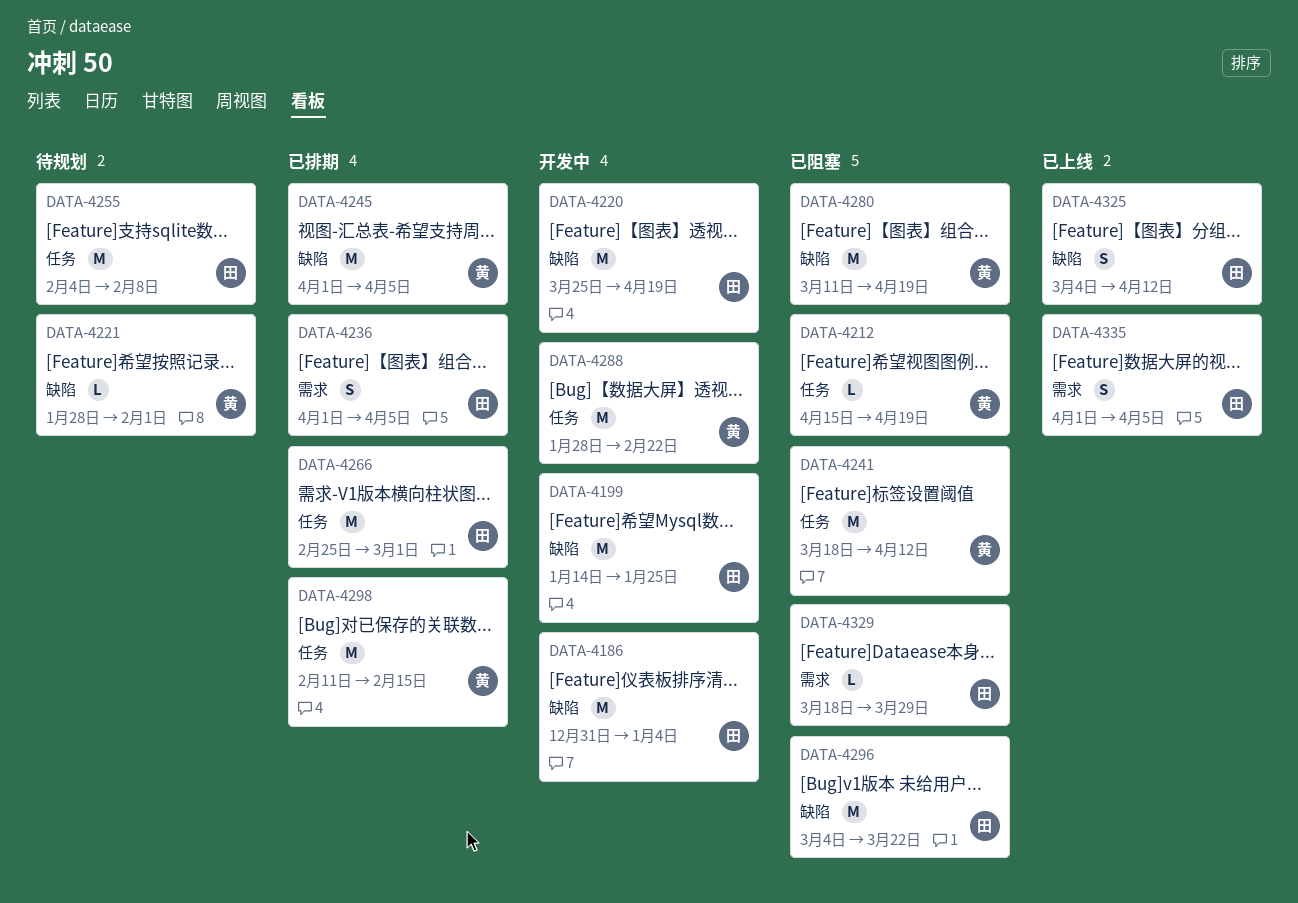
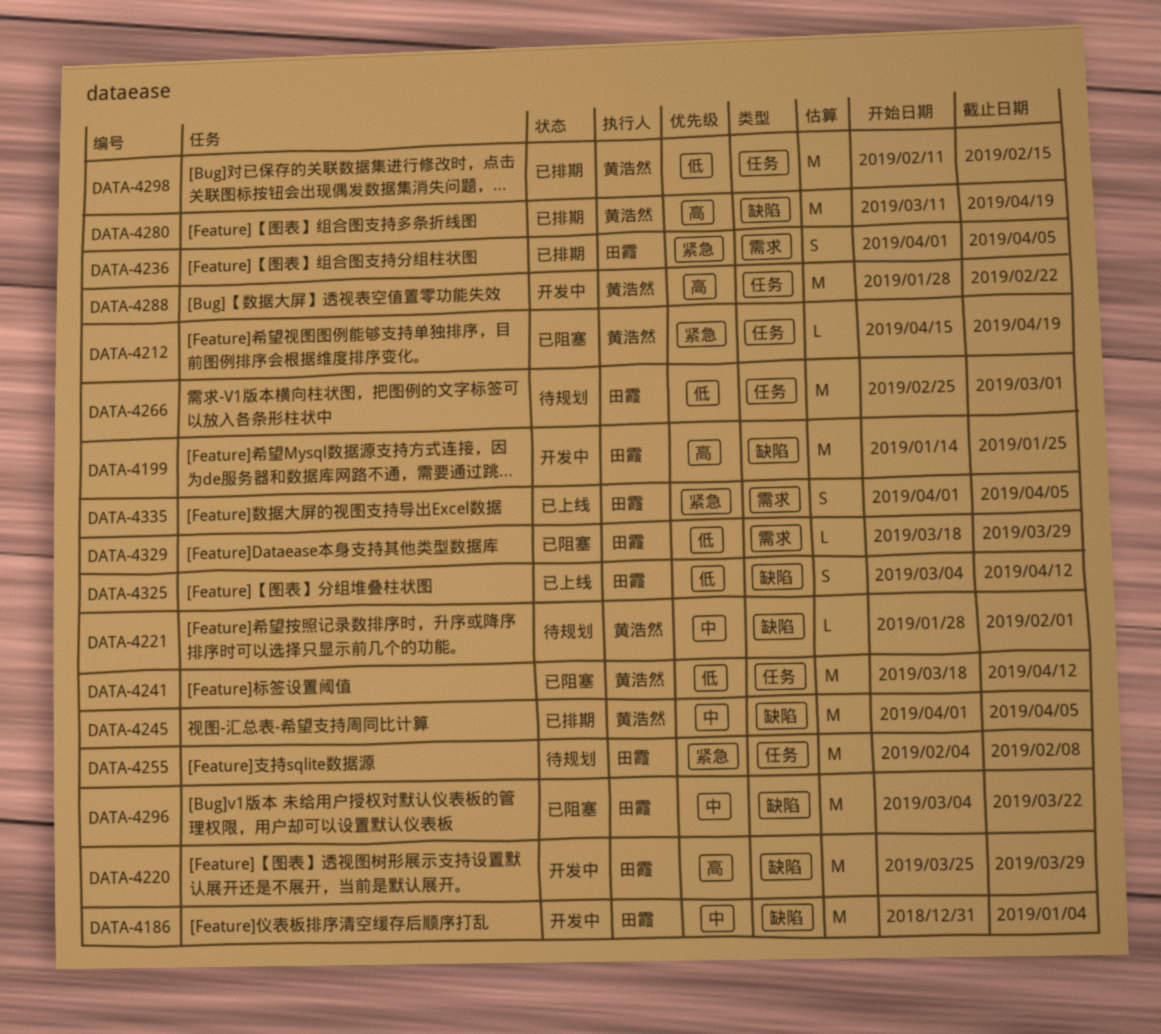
DATA-4220, due: Apr 19 -> Mar 29
DATA-4266, status: 已排期 -> 待规划
DATA-4280, status: 已阻塞 -> 已排期

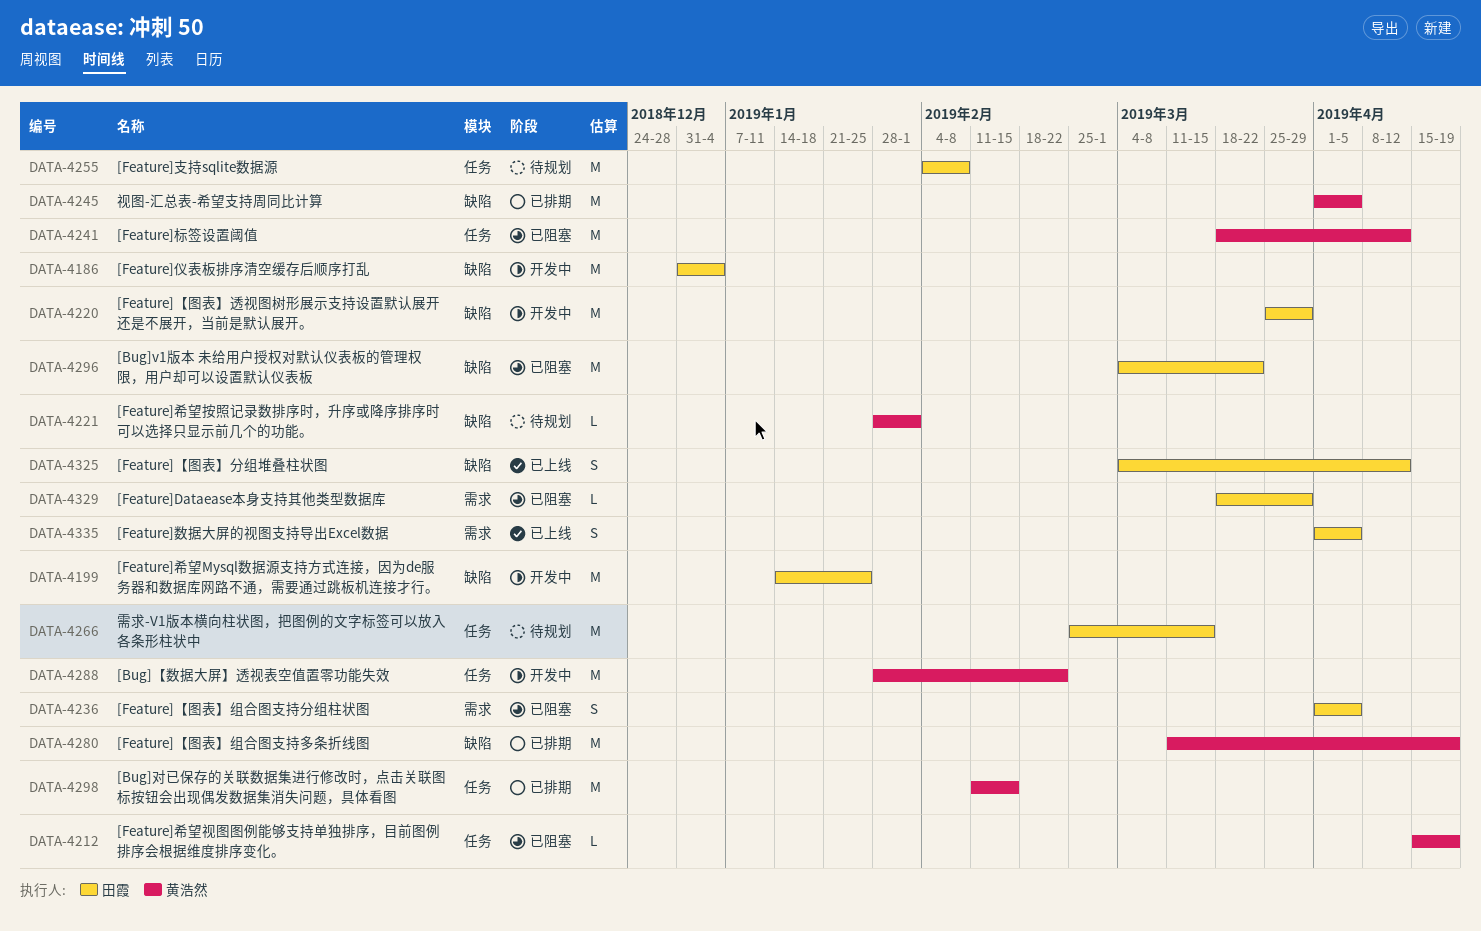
DATA-4236, status: 已排期 -> 已阻塞
DATA-4266, due: Mar 1 -> Mar 15

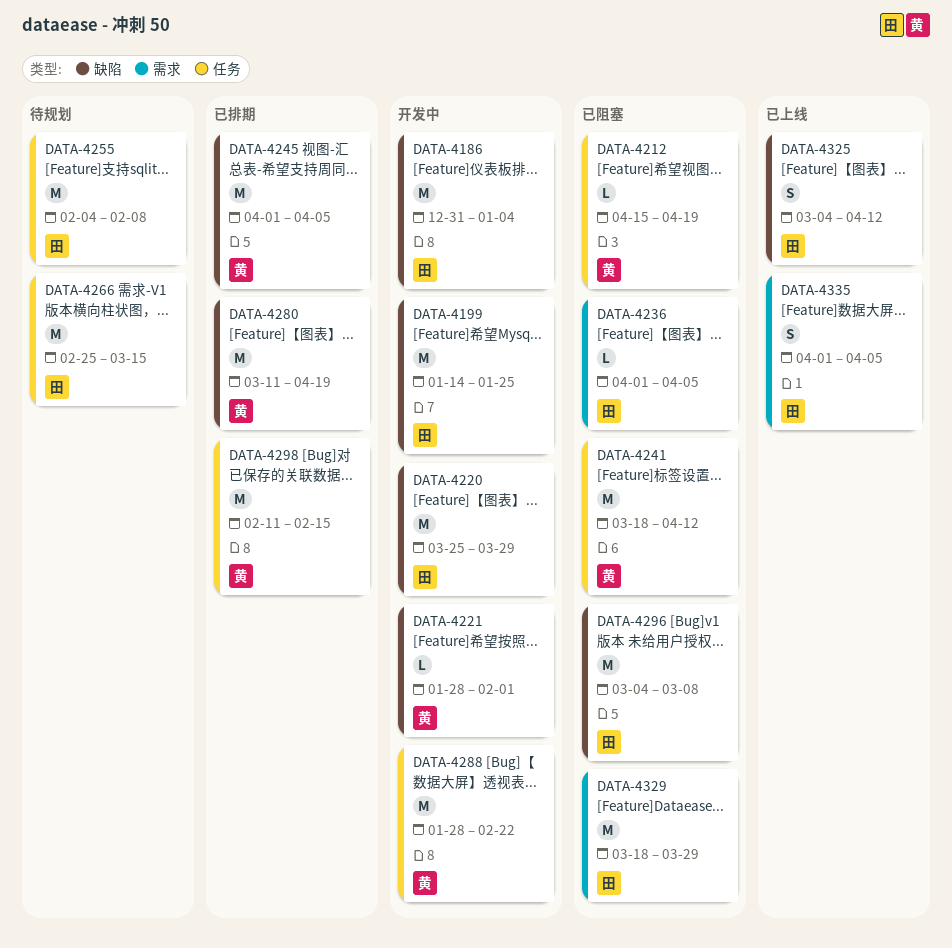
DATA-4221, status: 待规划 -> 开发中
DATA-4236, estimate: S -> L
DATA-4296, due: Mar 22 -> Mar 8
DATA-4329, estimate: L -> M

